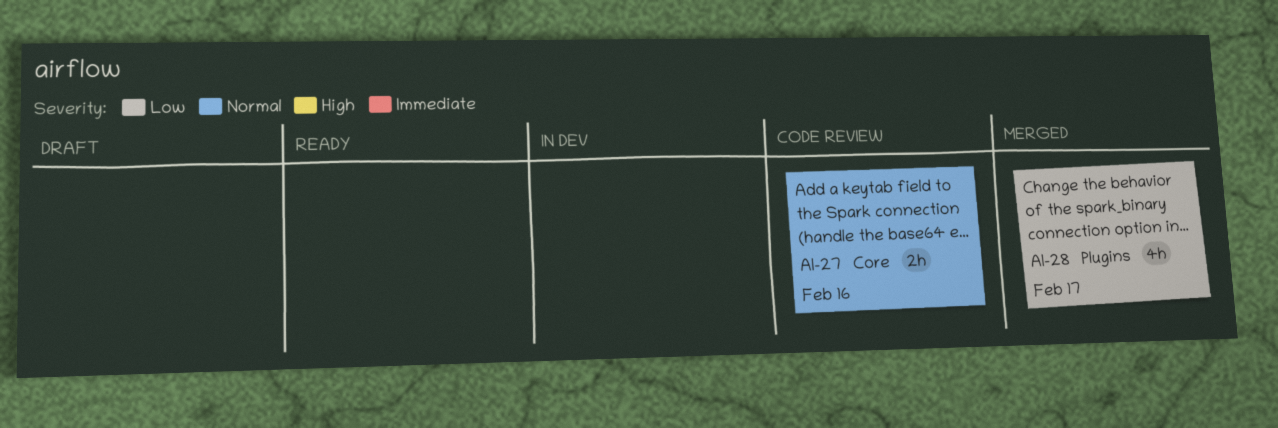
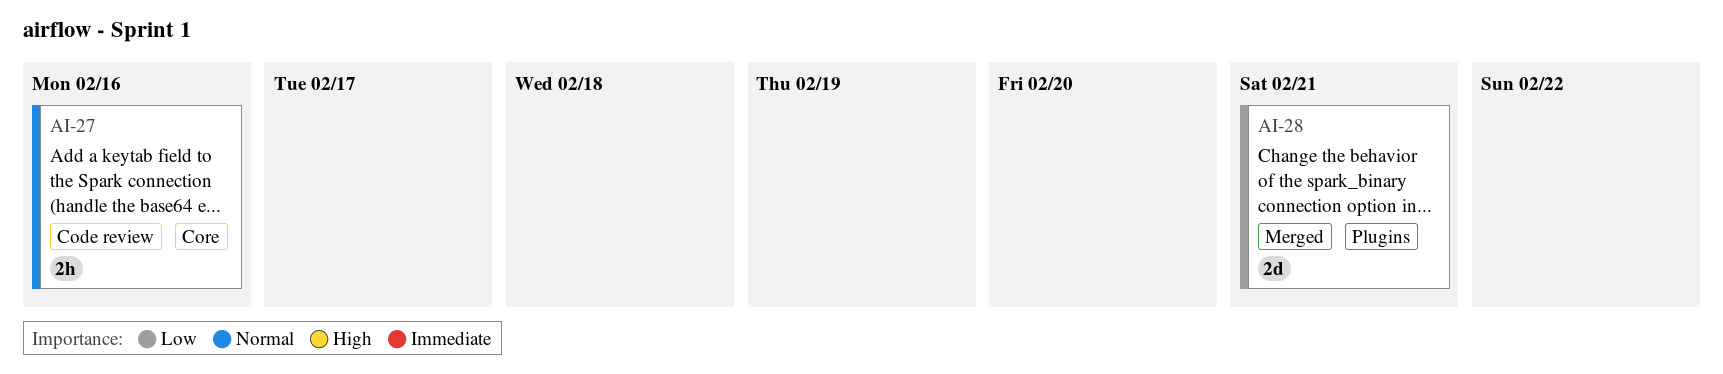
AI-28, estimate: 4h -> 2d
AI-28, due: Feb 17 -> Feb 21

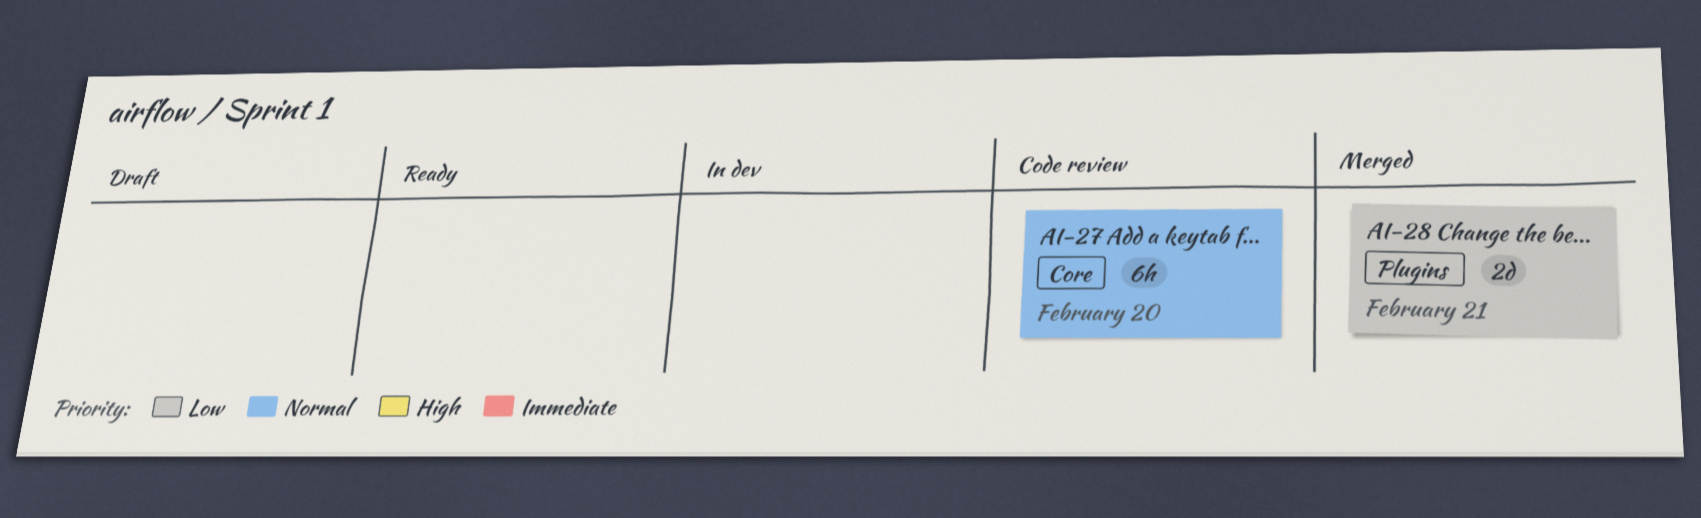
AI-27, estimate: 2h -> 6h
AI-27, due: Feb 16 -> Feb 20

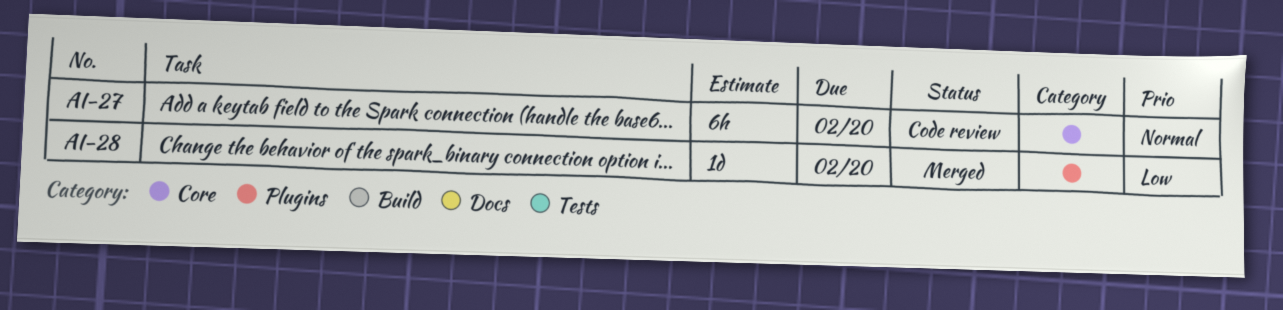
AI-28, estimate: 2d -> 1d
AI-28, due: Feb 21 -> Feb 20

